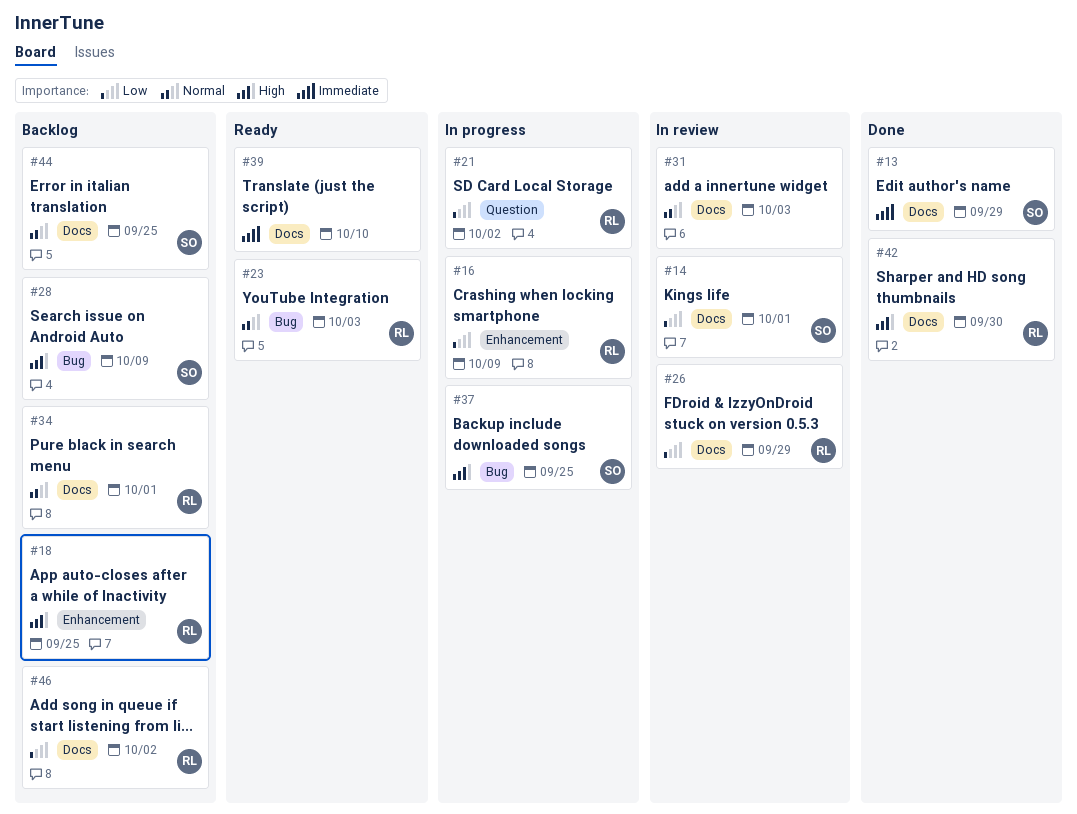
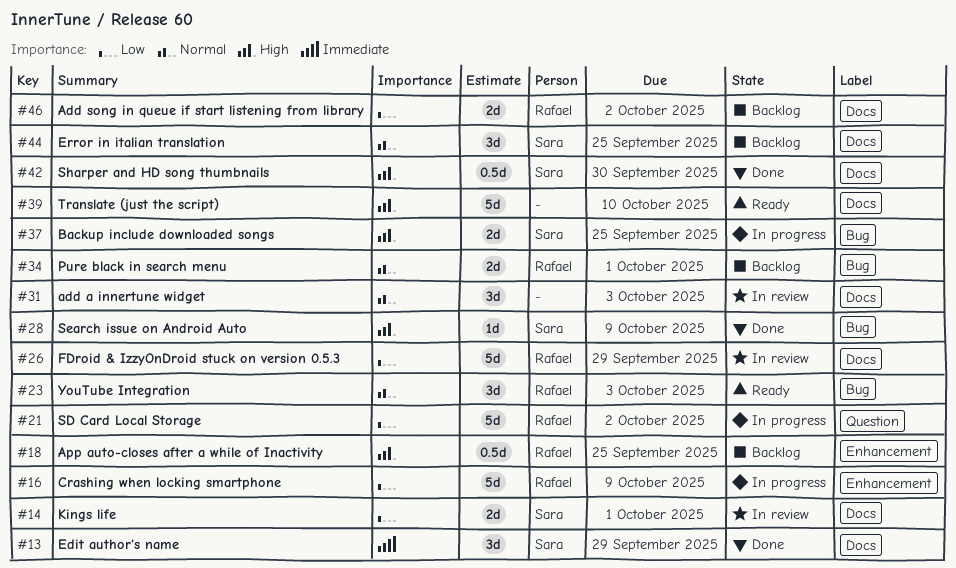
#28, status: Backlog -> Done
#34, label: Docs -> Bug
#39, priority: Immediate -> High
#42, owner: Rafael -> Sara

